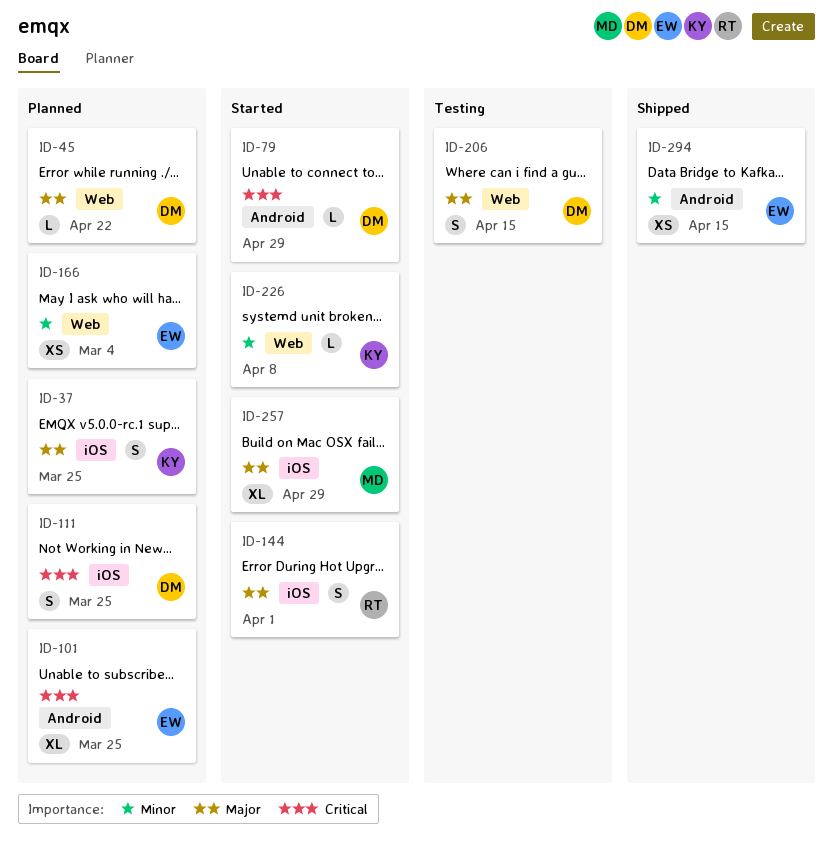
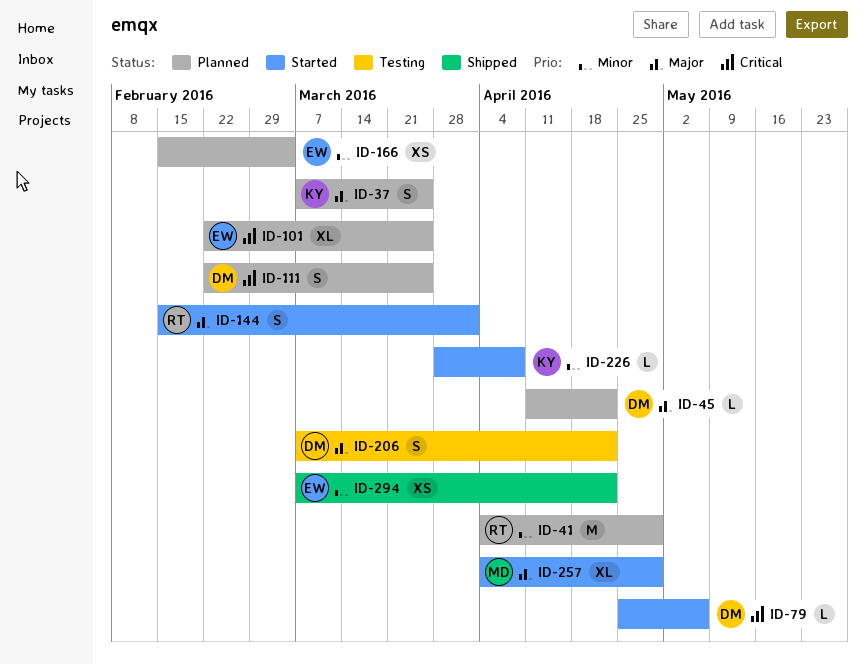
ID-41: none -> present
ID-79, due: Apr 29 -> May 6
ID-206, due: Apr 15 -> Apr 22
ID-294, due: Apr 15 -> Apr 22

